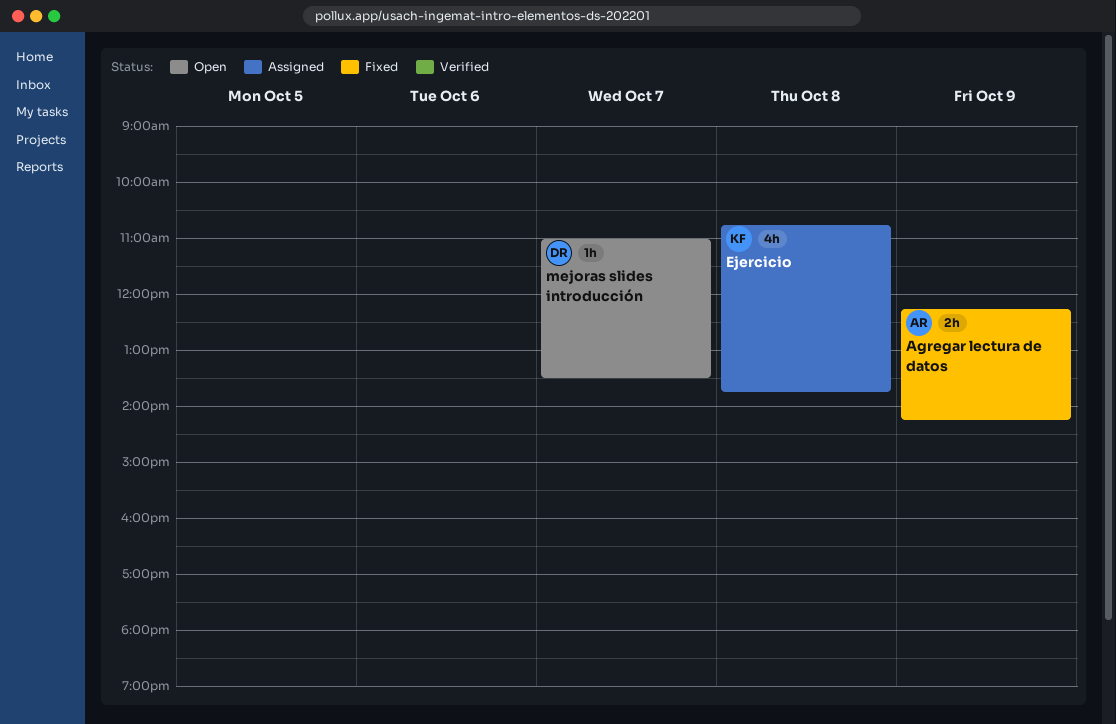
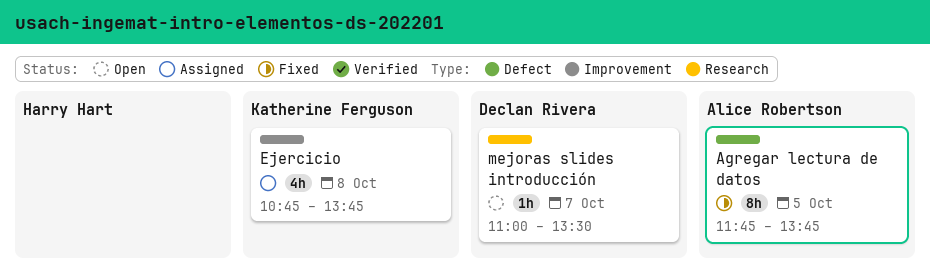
Agregar lectura de datos, estimate: 2h -> 8h
Agregar lectura de datos, day: Oct 9 -> Oct 5
Agregar lectura de datos, begins: 12:15 -> 11:45
Agregar lectura de datos, ends: 14:15 -> 13:45

